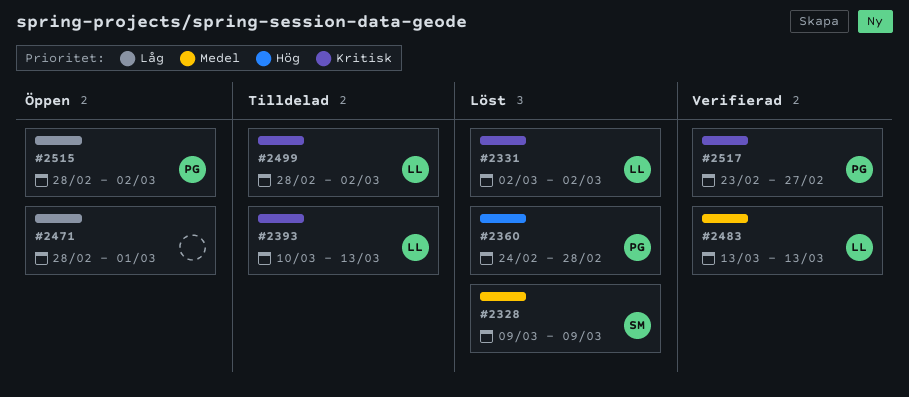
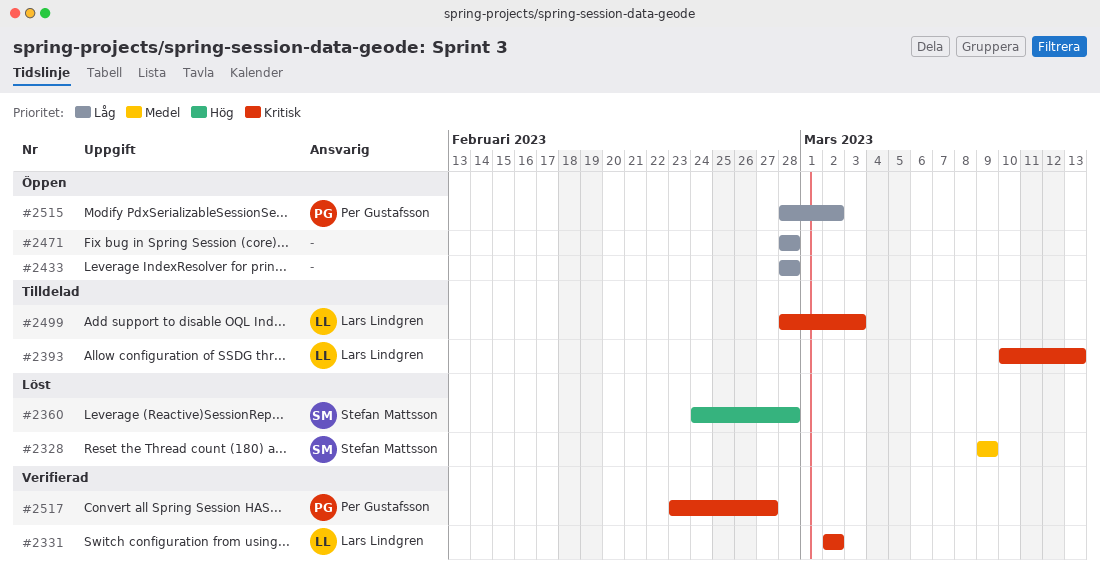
#2331, status: Löst -> Verifierad
#2360, owner: Per Gustafsson -> Stefan Mattsson
#2433: none -> present
#2471, due: Mar 1 -> Feb 28
#2483: present -> none
#2499, due: Mar 2 -> Mar 3

